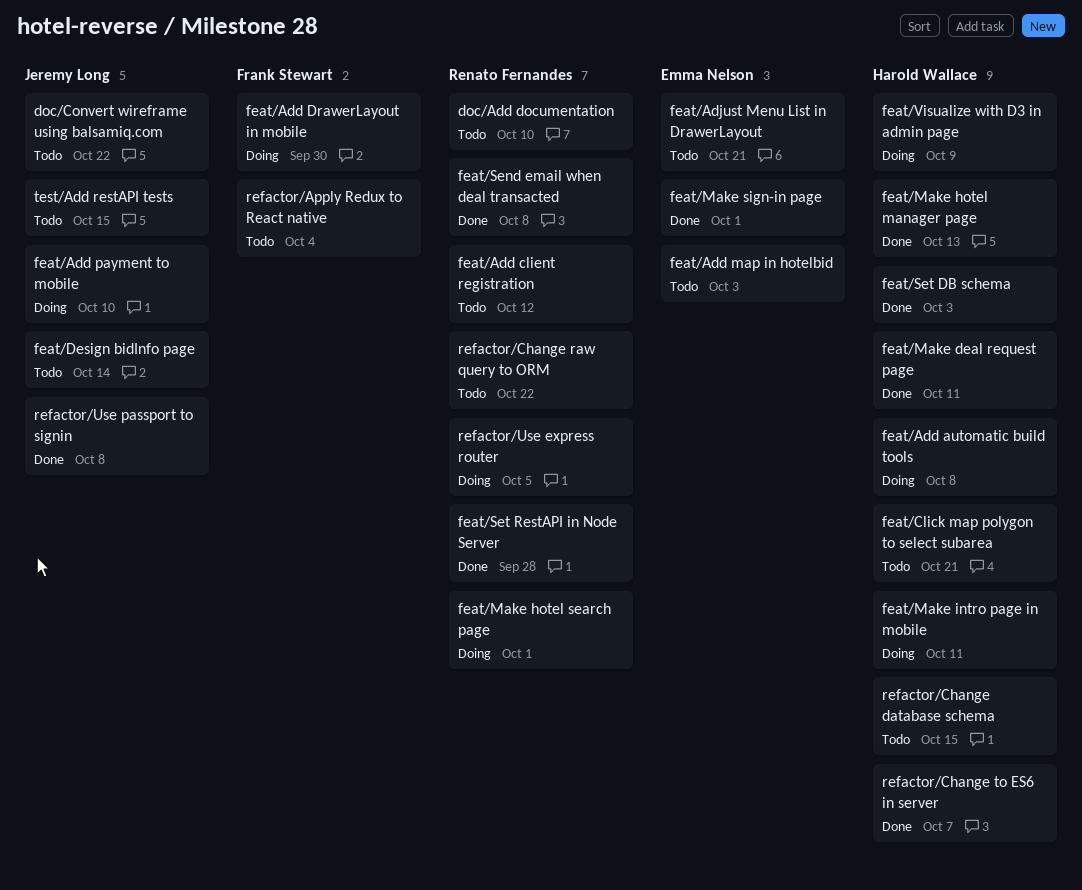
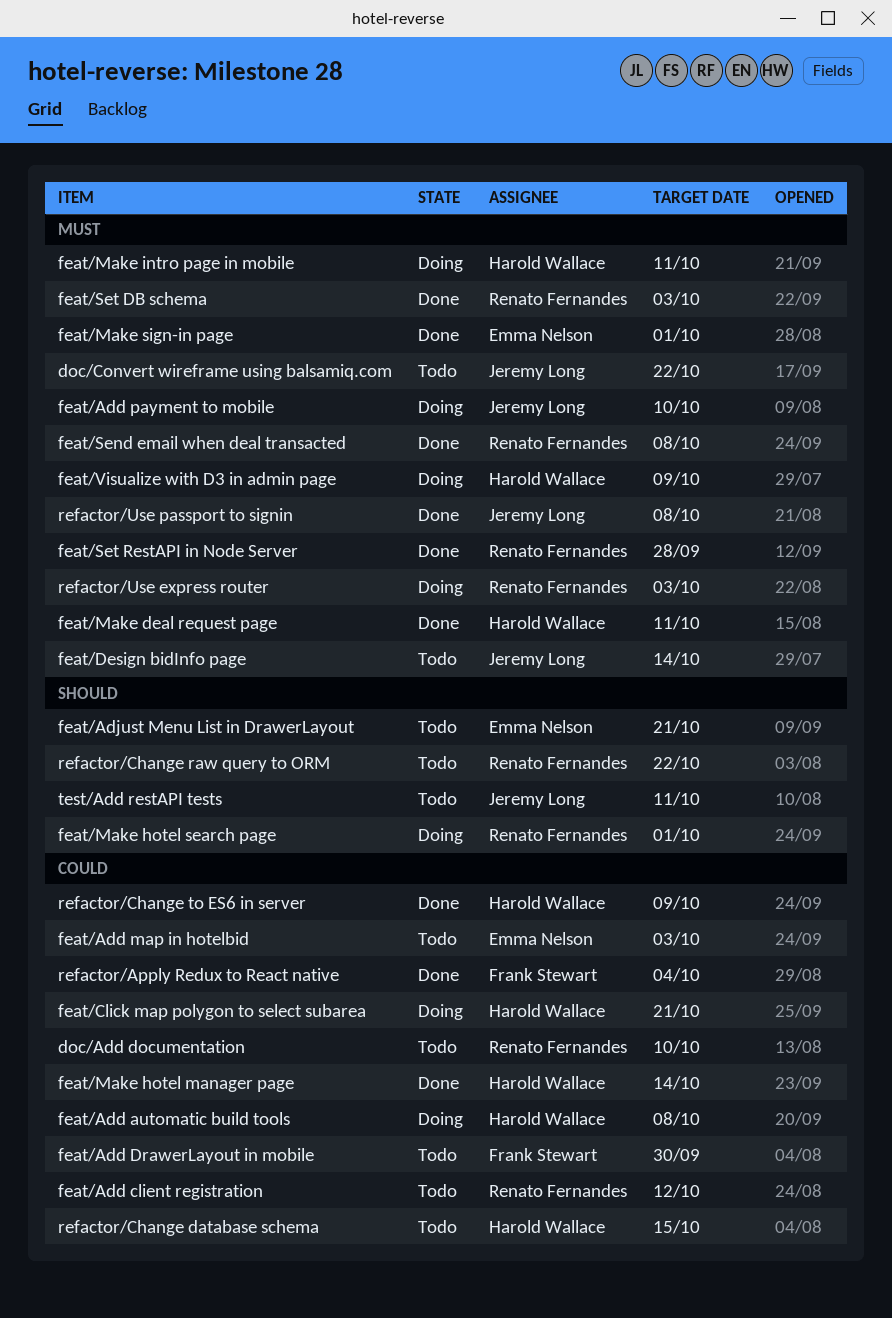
feat/Add DrawerLayout in mobile, status: Doing -> Todo
feat/Click map polygon to select subarea, status: Todo -> Doing
feat/Make hotel manager page, due: Oct 13 -> Oct 14
feat/Set DB schema, owner: Harold Wallace -> Renato Fernandes
refactor/Apply Redux to React native, status: Todo -> Done
refactor/Change to ES6 in server, due: Oct 7 -> Oct 9
refactor/Use express router, due: Oct 5 -> Oct 3
test/Add restAPI tests, due: Oct 15 -> Oct 11

